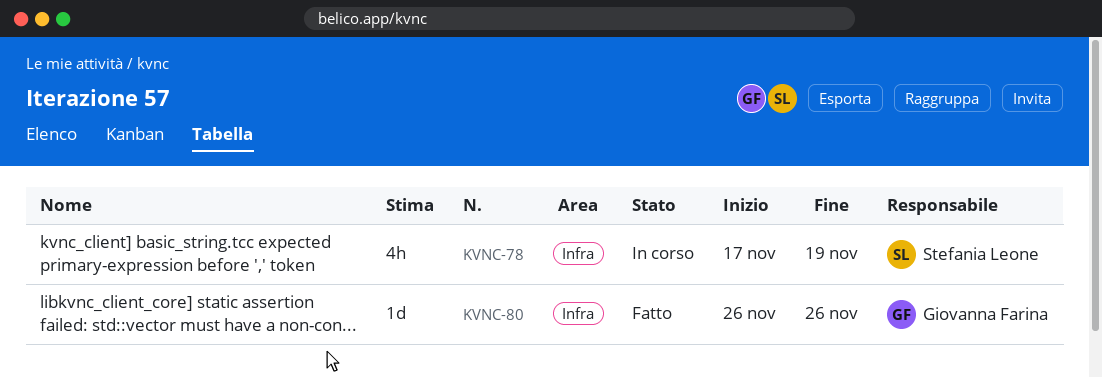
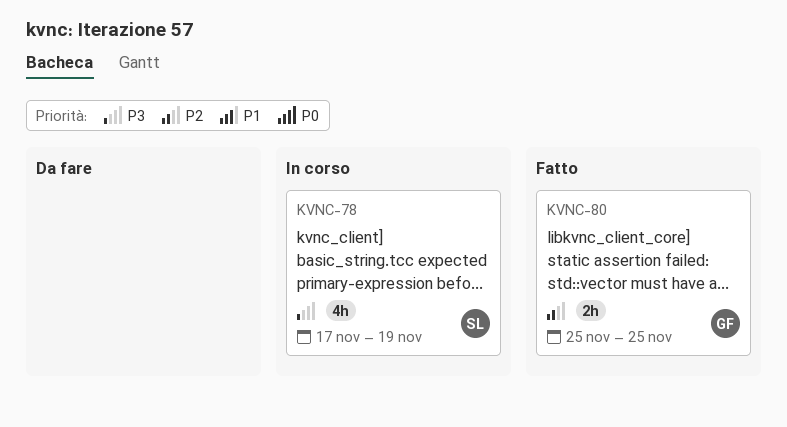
KVNC-80, estimate: 1d -> 2h
KVNC-80, start: Nov 26 -> Nov 25
KVNC-80, due: Nov 26 -> Nov 25

